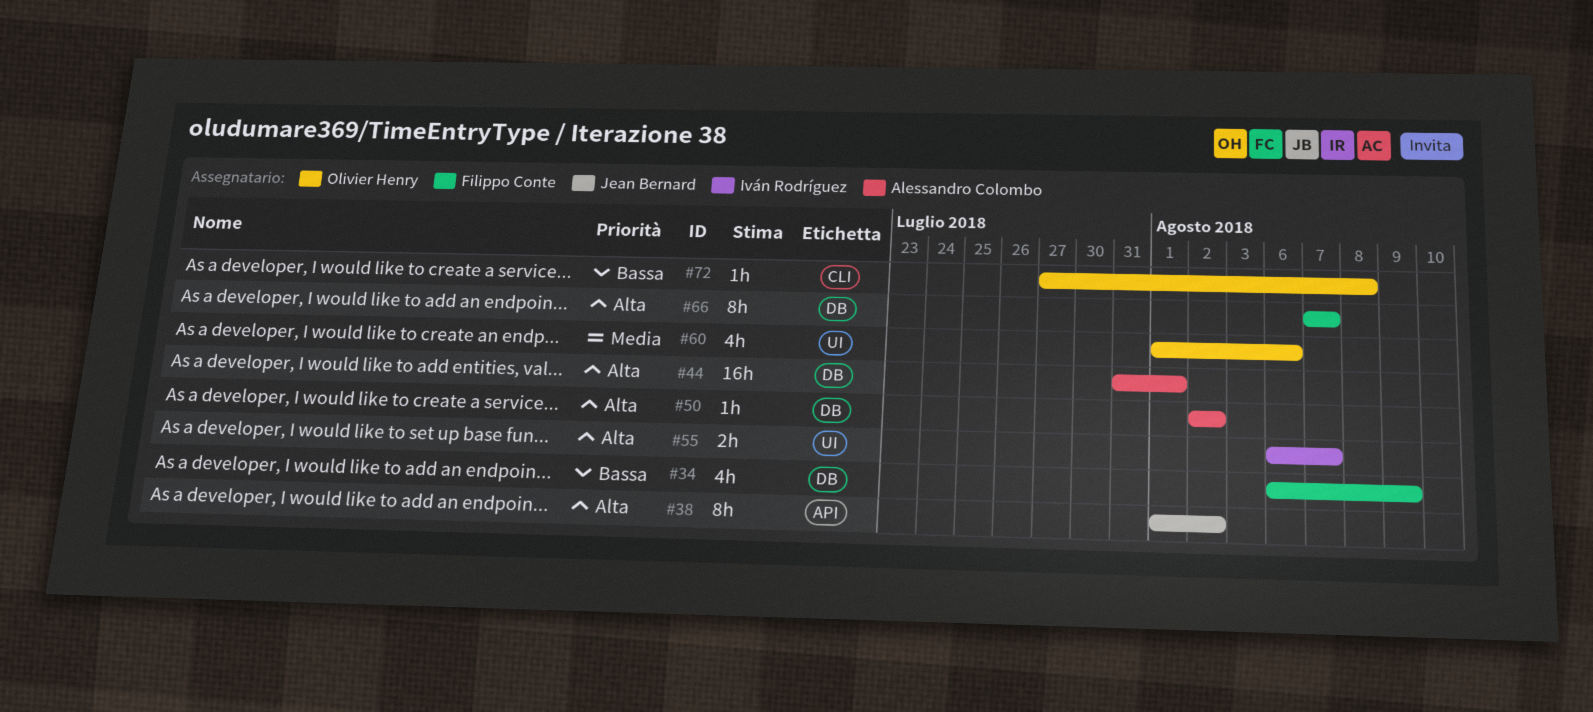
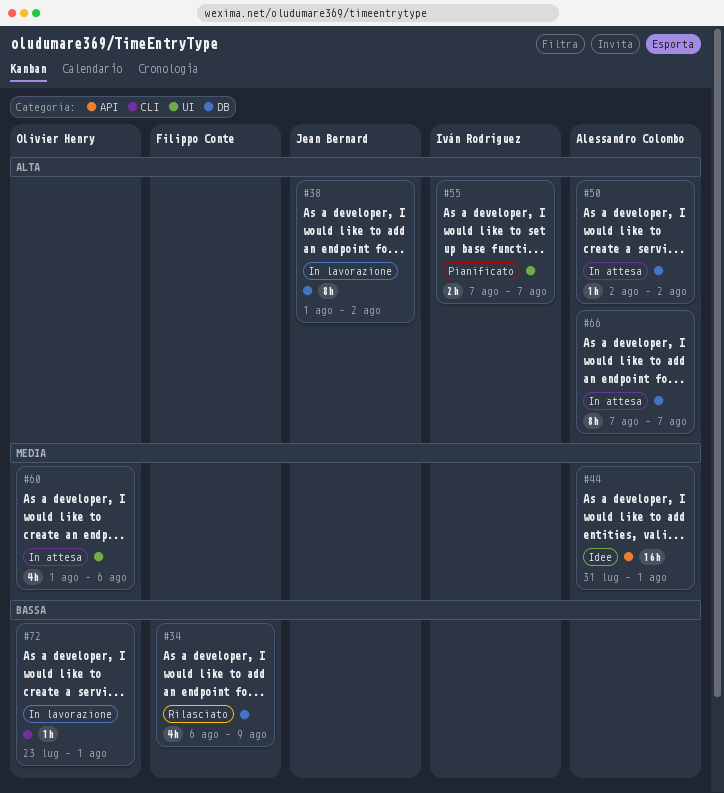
#38, label: API -> DB
#44, priority: Alta -> Media
#44, label: DB -> API
#55, start: Aug 6 -> Aug 7
#66, owner: Filippo Conte -> Alessandro Colombo
#72, start: Jul 27 -> Jul 23
#72, due: Aug 8 -> Aug 1

